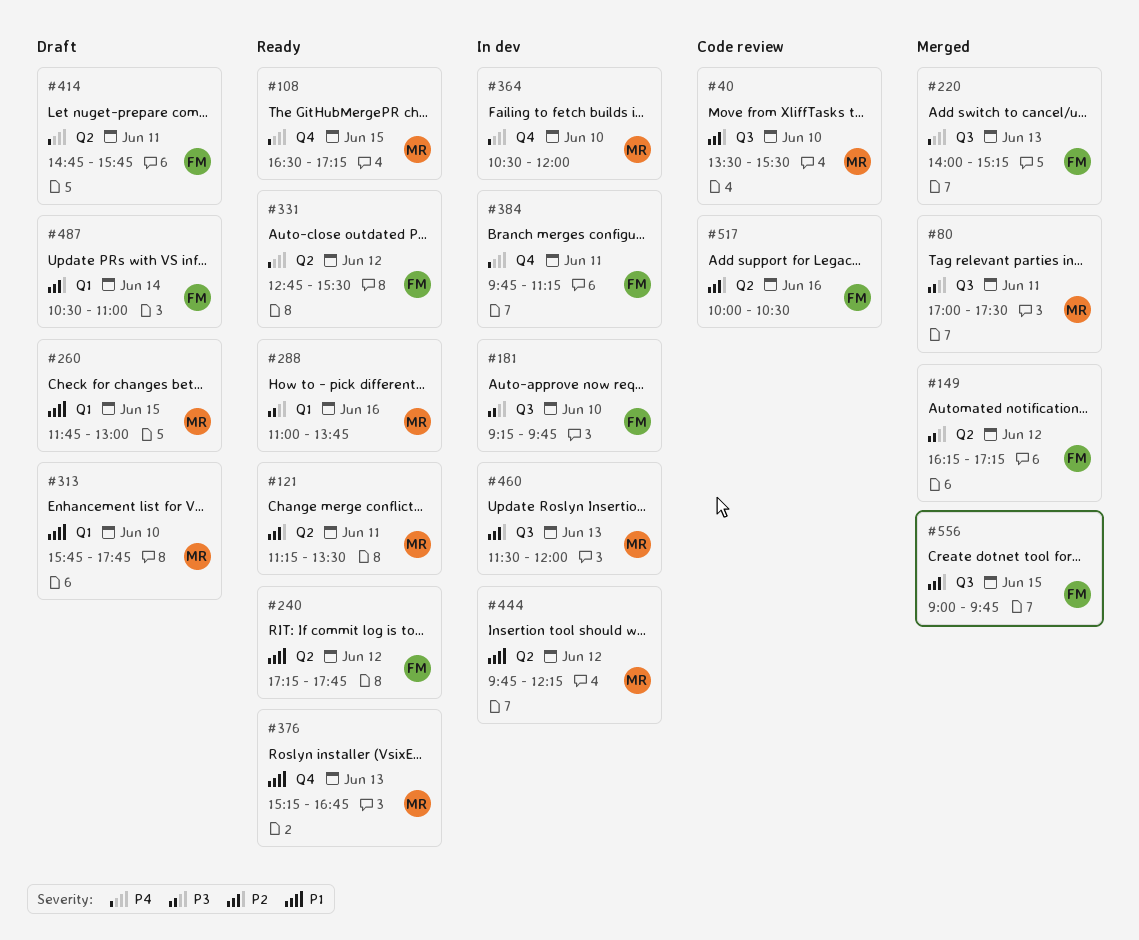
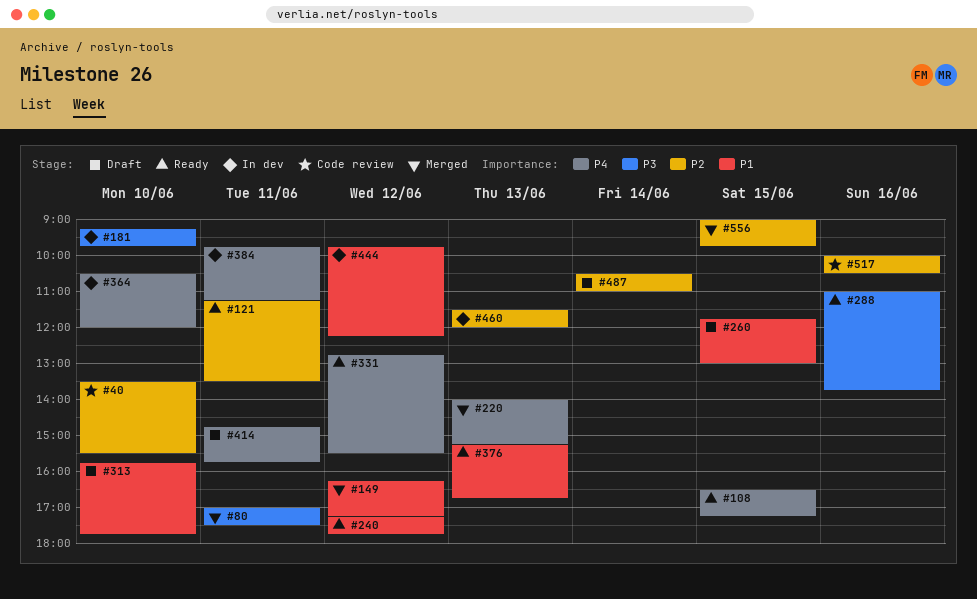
#149, priority: P3 -> P1

